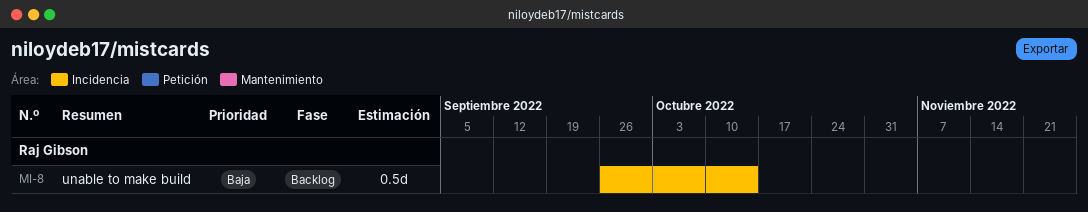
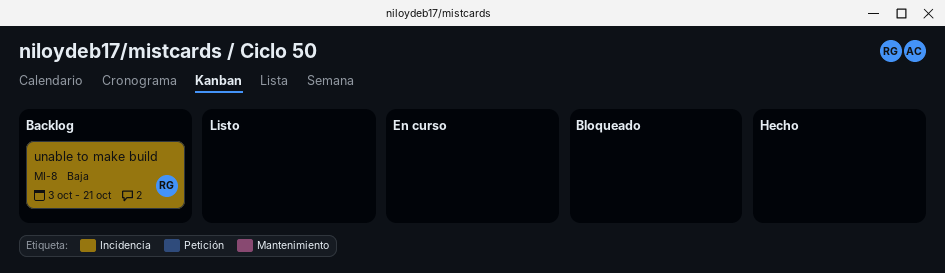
MI-8, start: Sep 26 -> Oct 3
MI-8, due: Oct 14 -> Oct 21

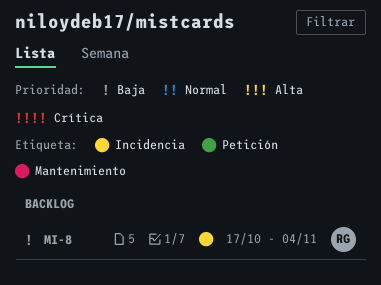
MI-8, start: Oct 3 -> Oct 17
MI-8, due: Oct 21 -> Nov 4

